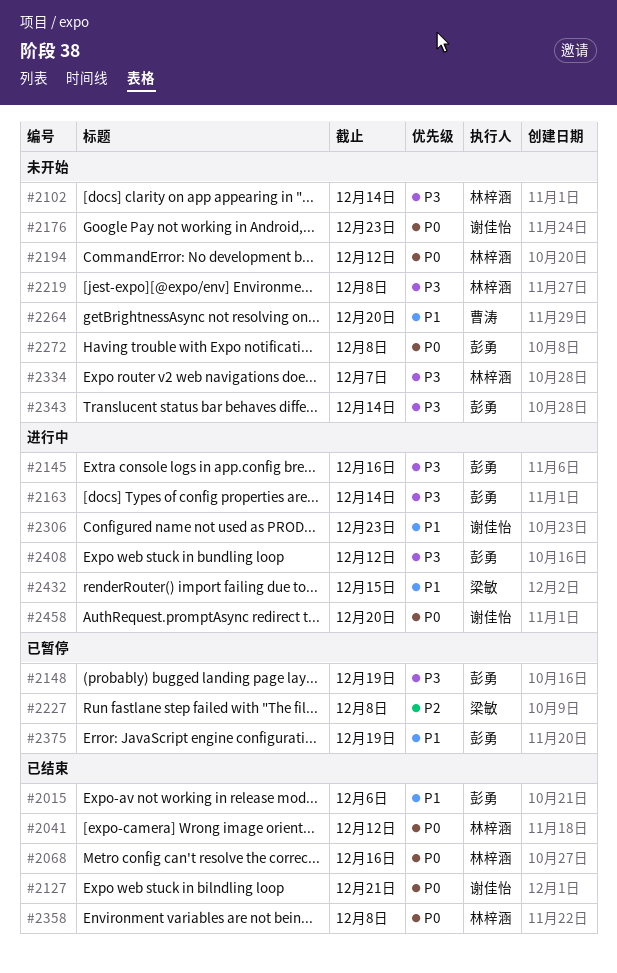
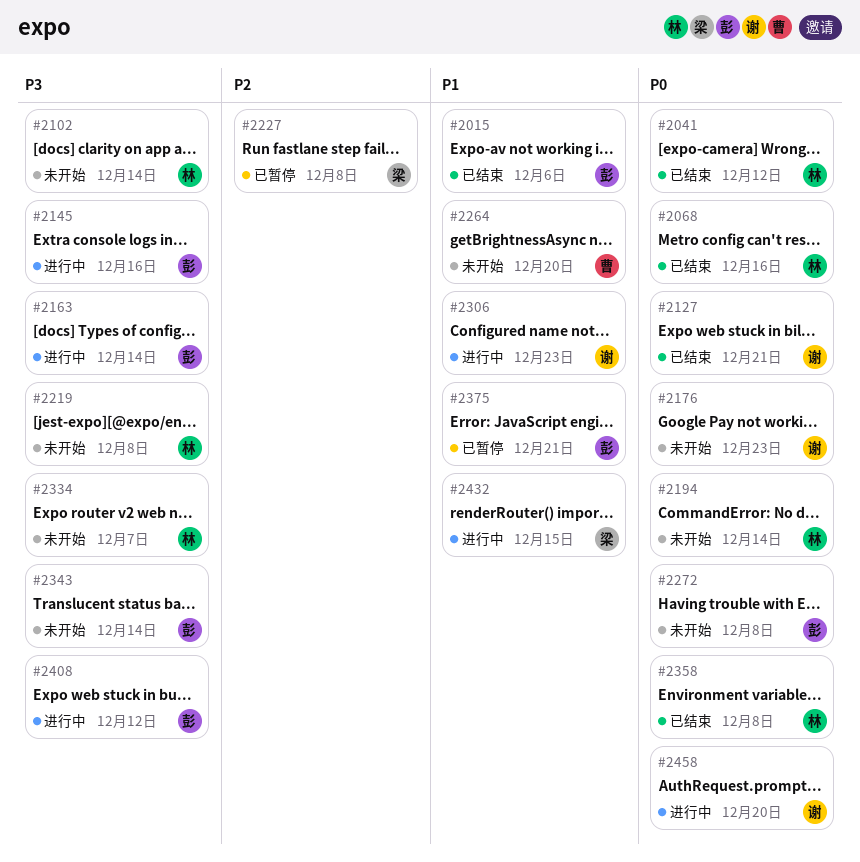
#2148: present -> none
#2194, due: Dec 12 -> Dec 14
#2375, due: Dec 19 -> Dec 21

